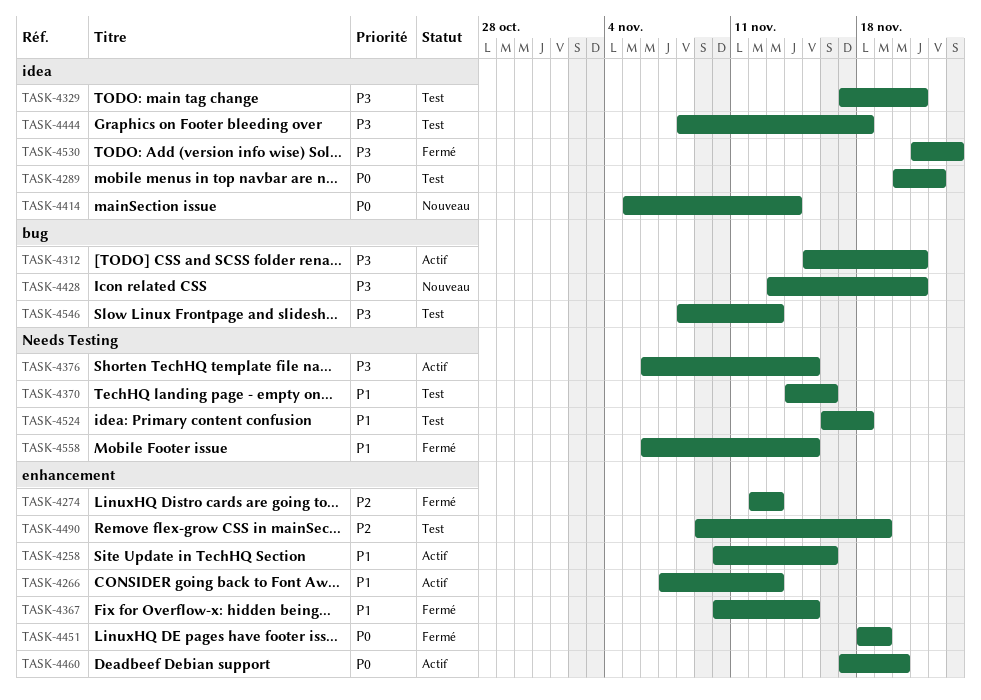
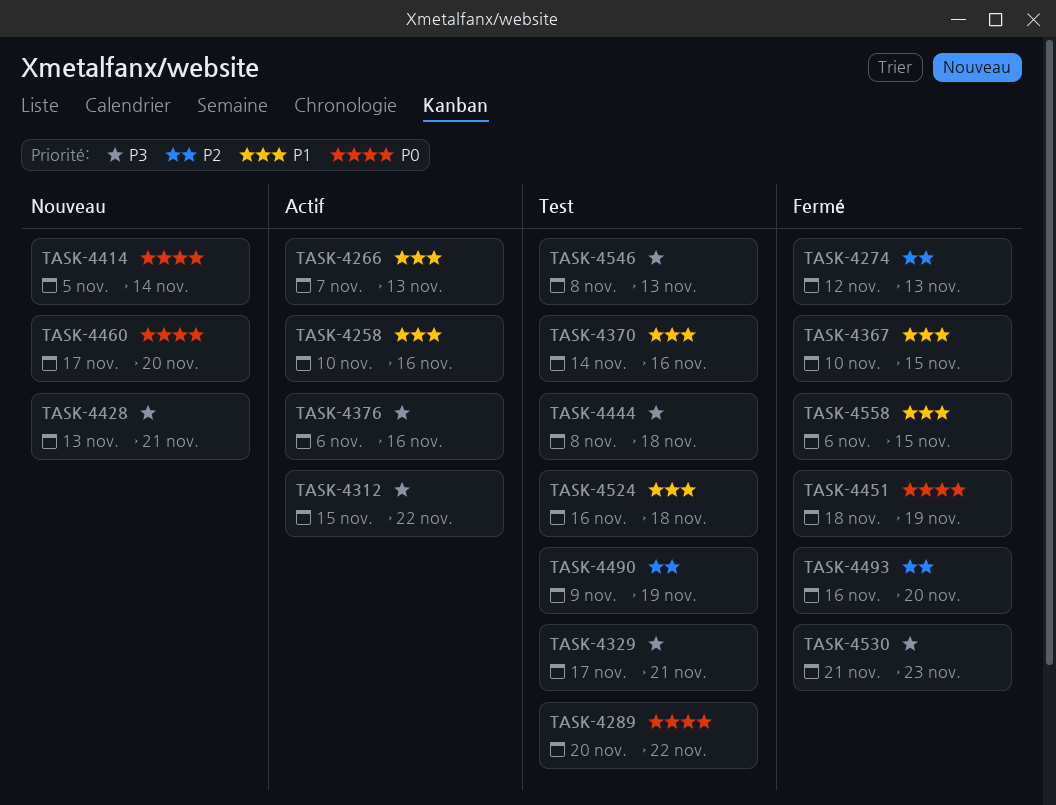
TASK-4312, due: Nov 21 -> Nov 22
TASK-4376, due: Nov 15 -> Nov 16
TASK-4460, status: Actif -> Nouveau
TASK-4493: none -> present

